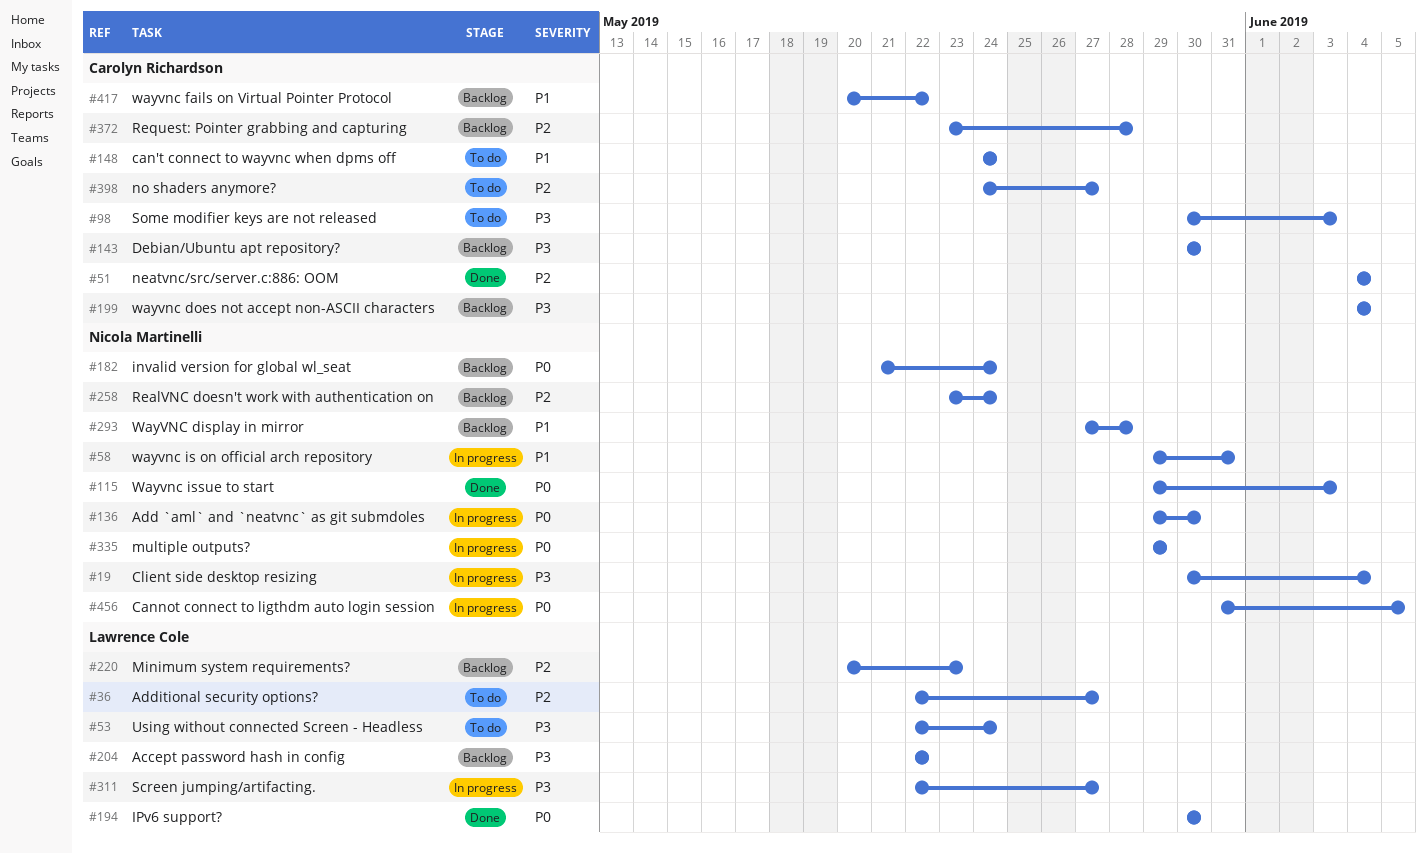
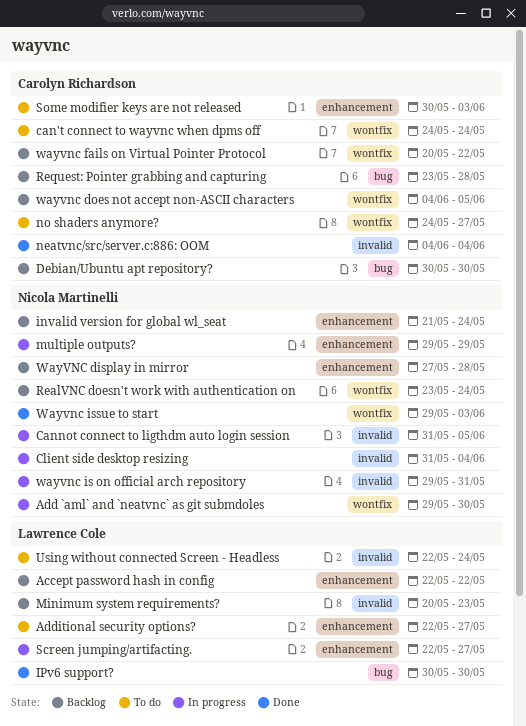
Client side desktop resizing, start: May 30 -> May 31
wayvnc does not accept non-ASCII characters, due: Jun 4 -> Jun 5

